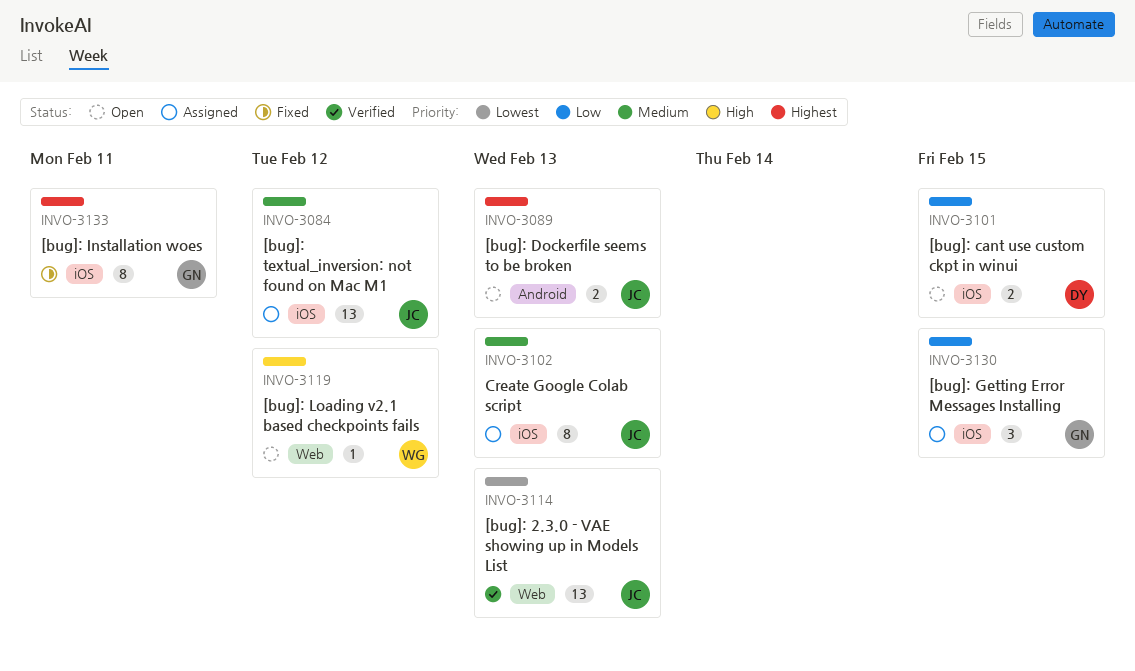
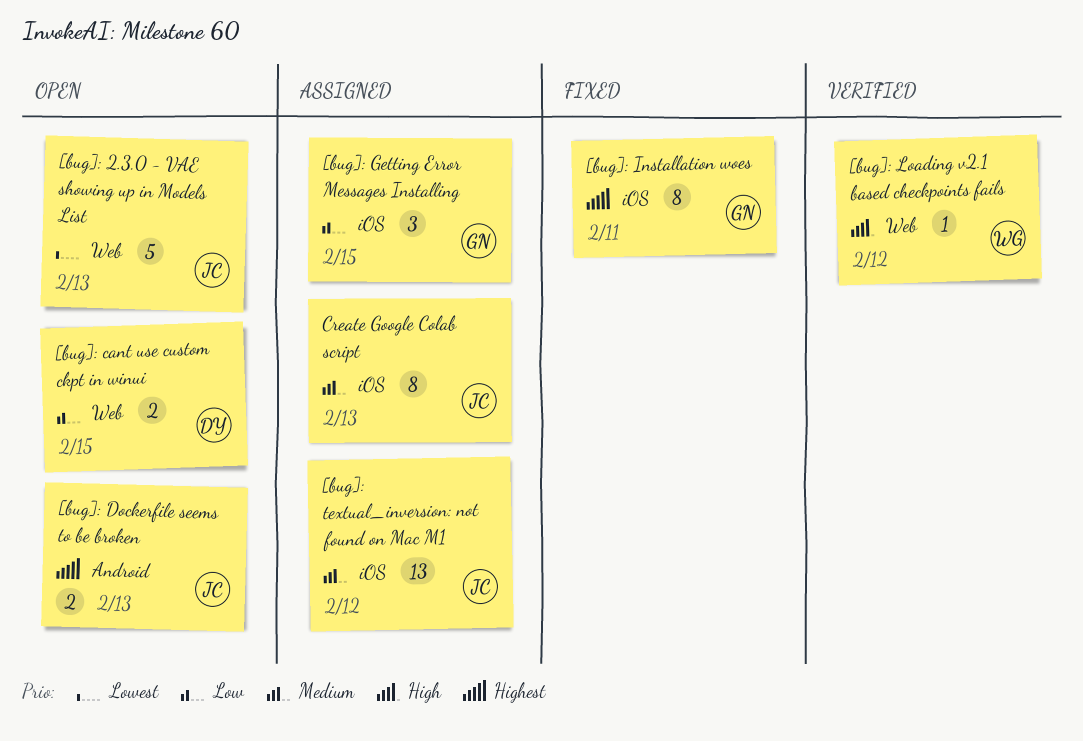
[bug]: 2.3.0 - VAE showing up in Models List, status: Verified -> Open
[bug]: 2.3.0 - VAE showing up in Models List, estimate: 13 -> 5
[bug]: cant use custom ckpt in winui, label: iOS -> Web
[bug]: Loading v2.1 based checkpoints fails, status: Open -> Verified

